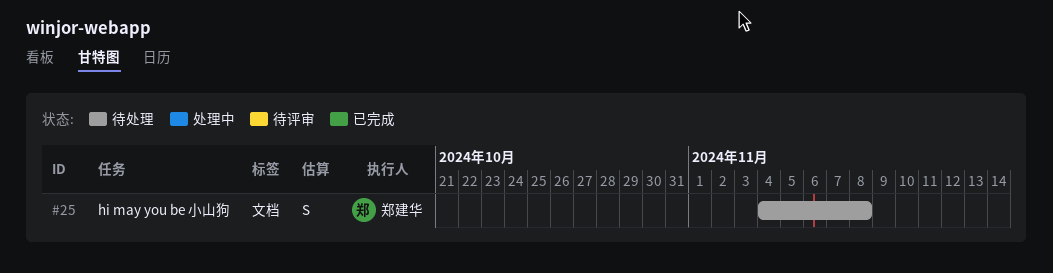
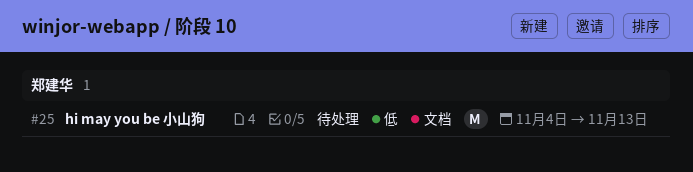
#25, estimate: S -> M
#25, due: Nov 8 -> Nov 13

